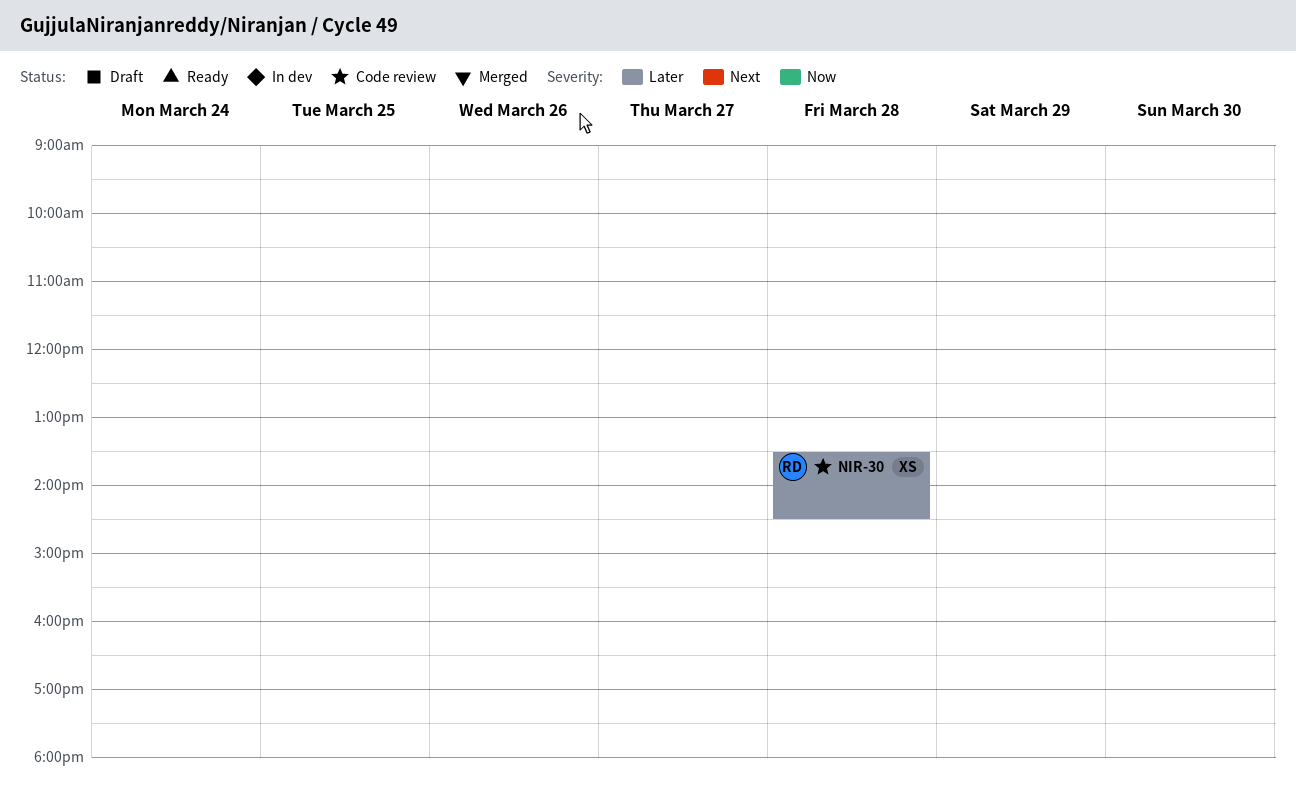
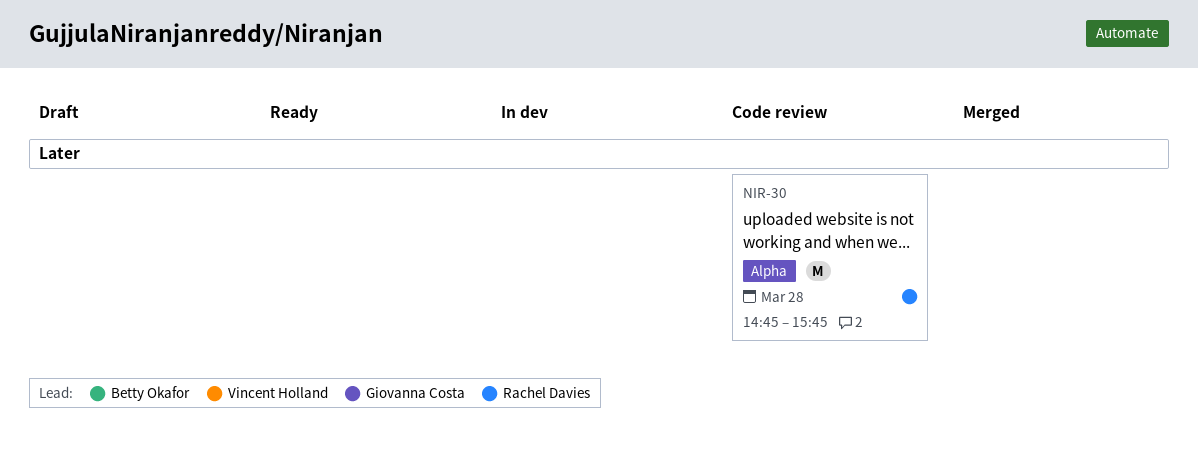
NIR-30, estimate: XS -> M
NIR-30, begins: 13:30 -> 14:45
NIR-30, ends: 14:30 -> 15:45

